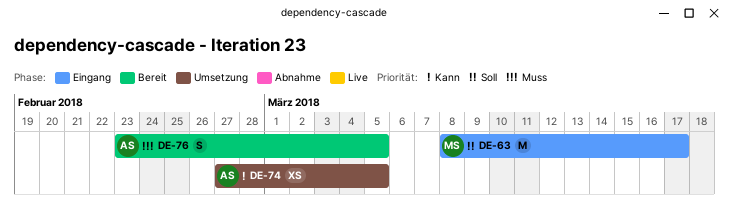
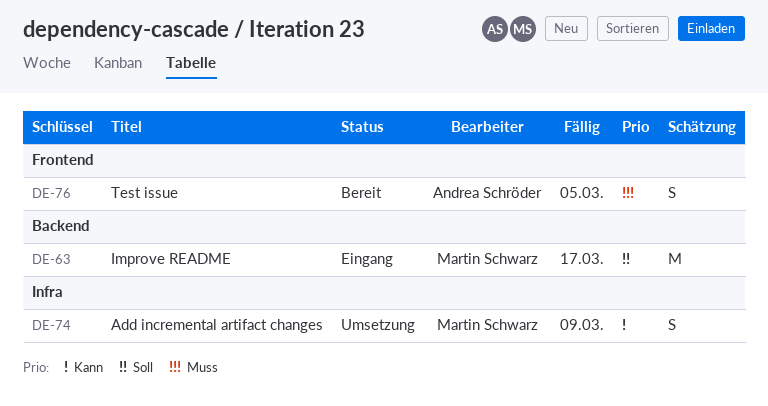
DE-74, owner: Andrea Schröder -> Martin Schwarz
DE-74, estimate: XS -> S
DE-74, due: Mar 5 -> Mar 9

